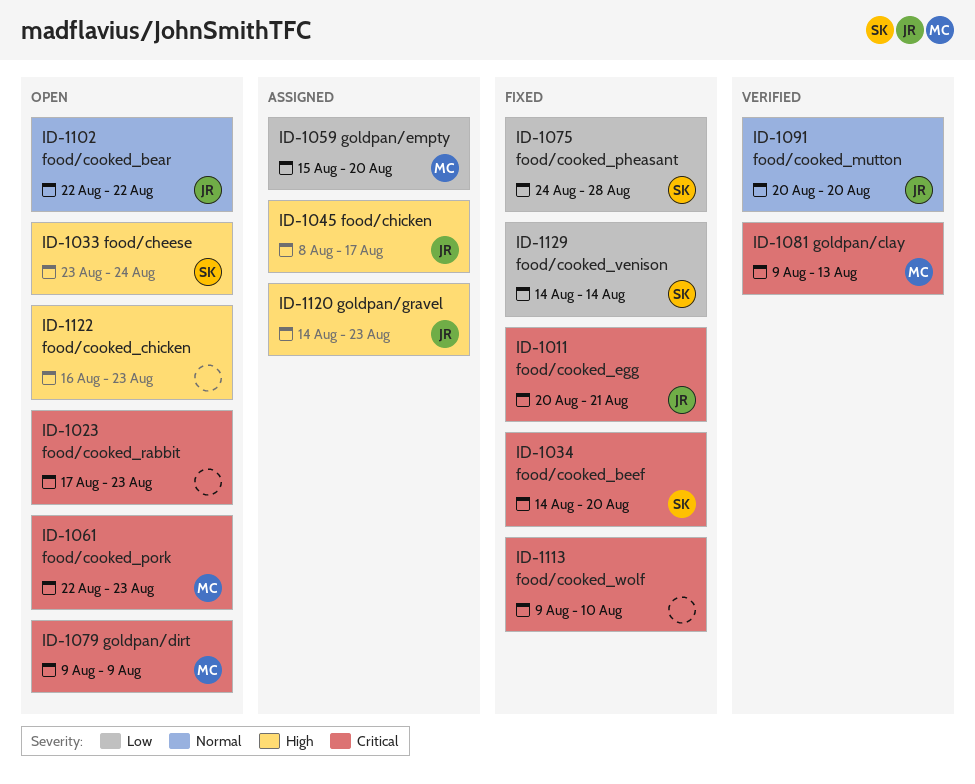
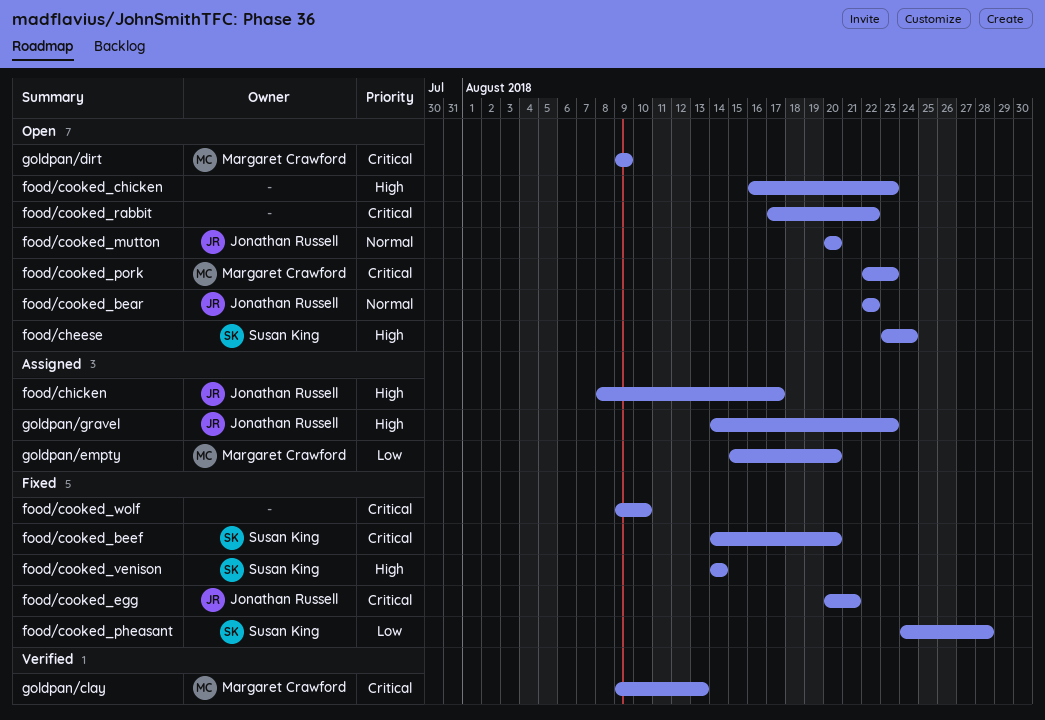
food/cooked_mutton, status: Verified -> Open
food/cooked_rabbit, due: Aug 23 -> Aug 22
food/cooked_venison, priority: Low -> High

